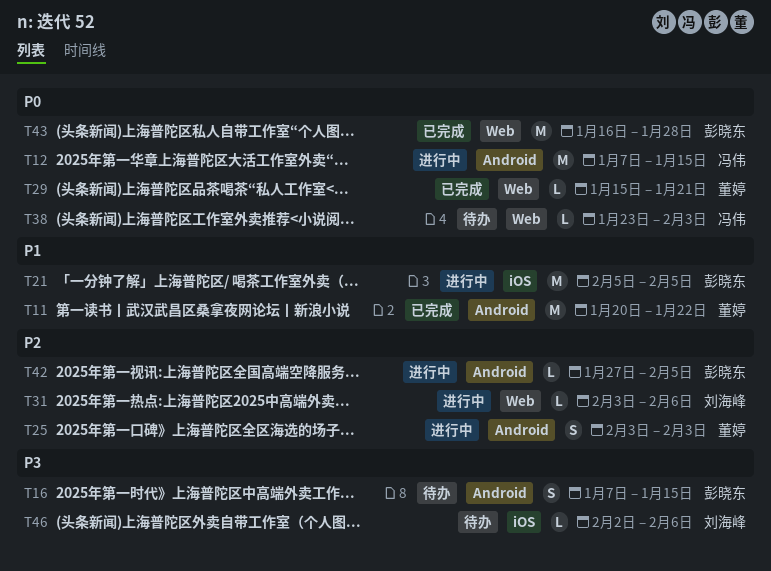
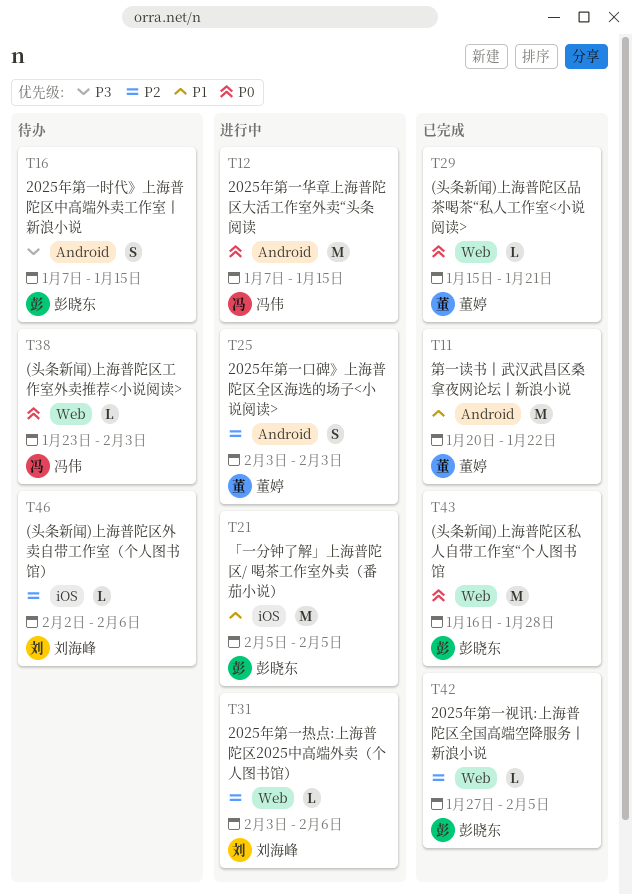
T42, status: 进行中 -> 已完成
T42, label: Android -> Web
T46, priority: P3 -> P2

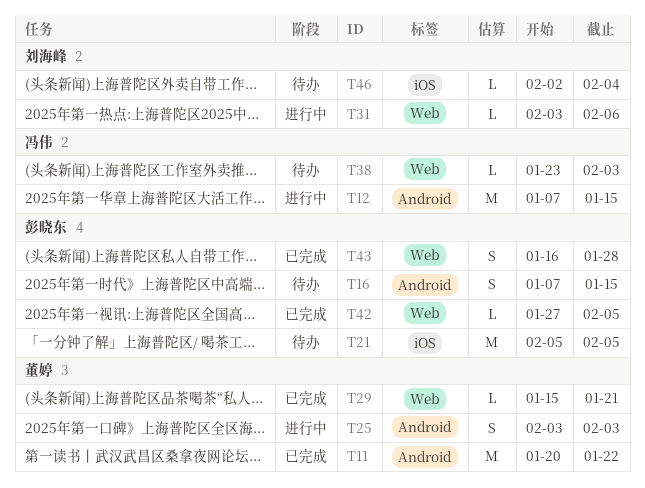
T21, status: 进行中 -> 待办
T43, estimate: M -> S
T46, due: Feb 6 -> Feb 4

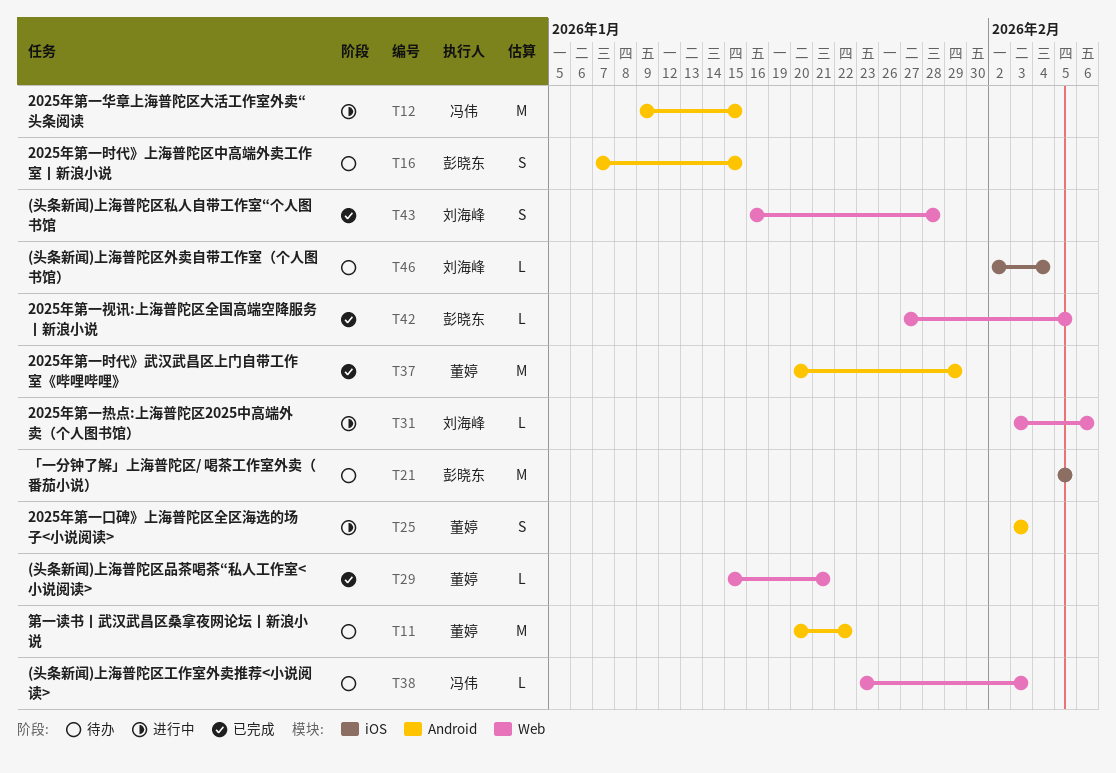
T11, status: 已完成 -> 待办
T12, start: Jan 7 -> Jan 9
T37: none -> present
T43, owner: 彭晓东 -> 刘海峰

